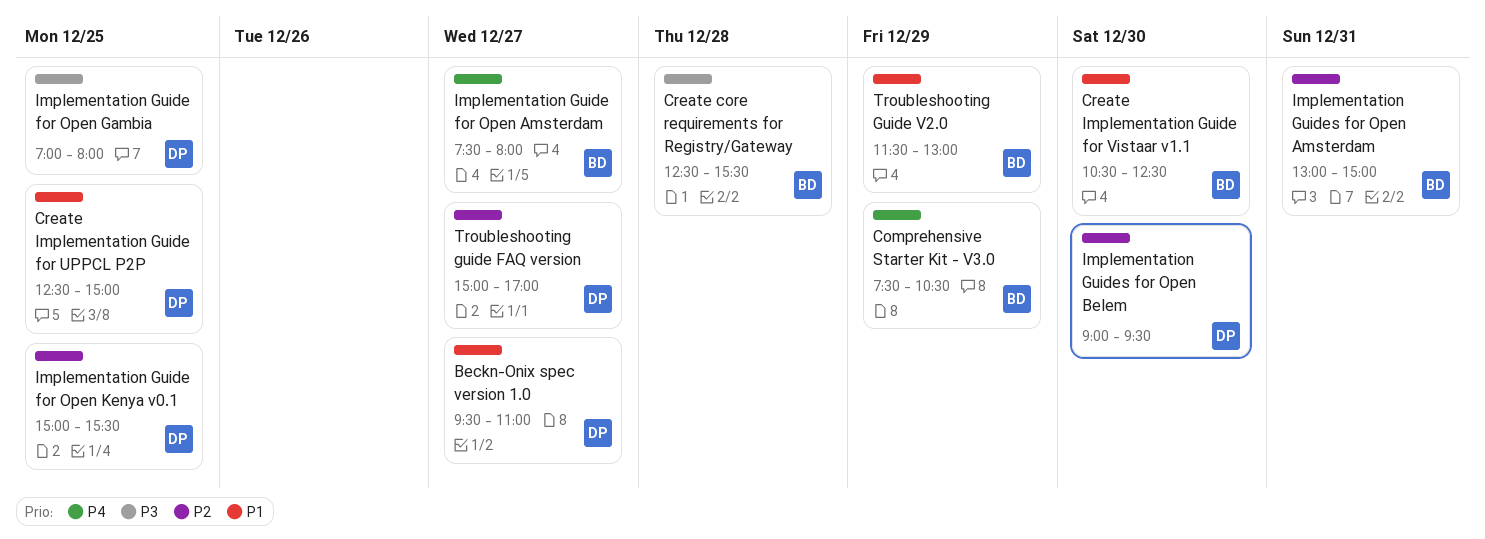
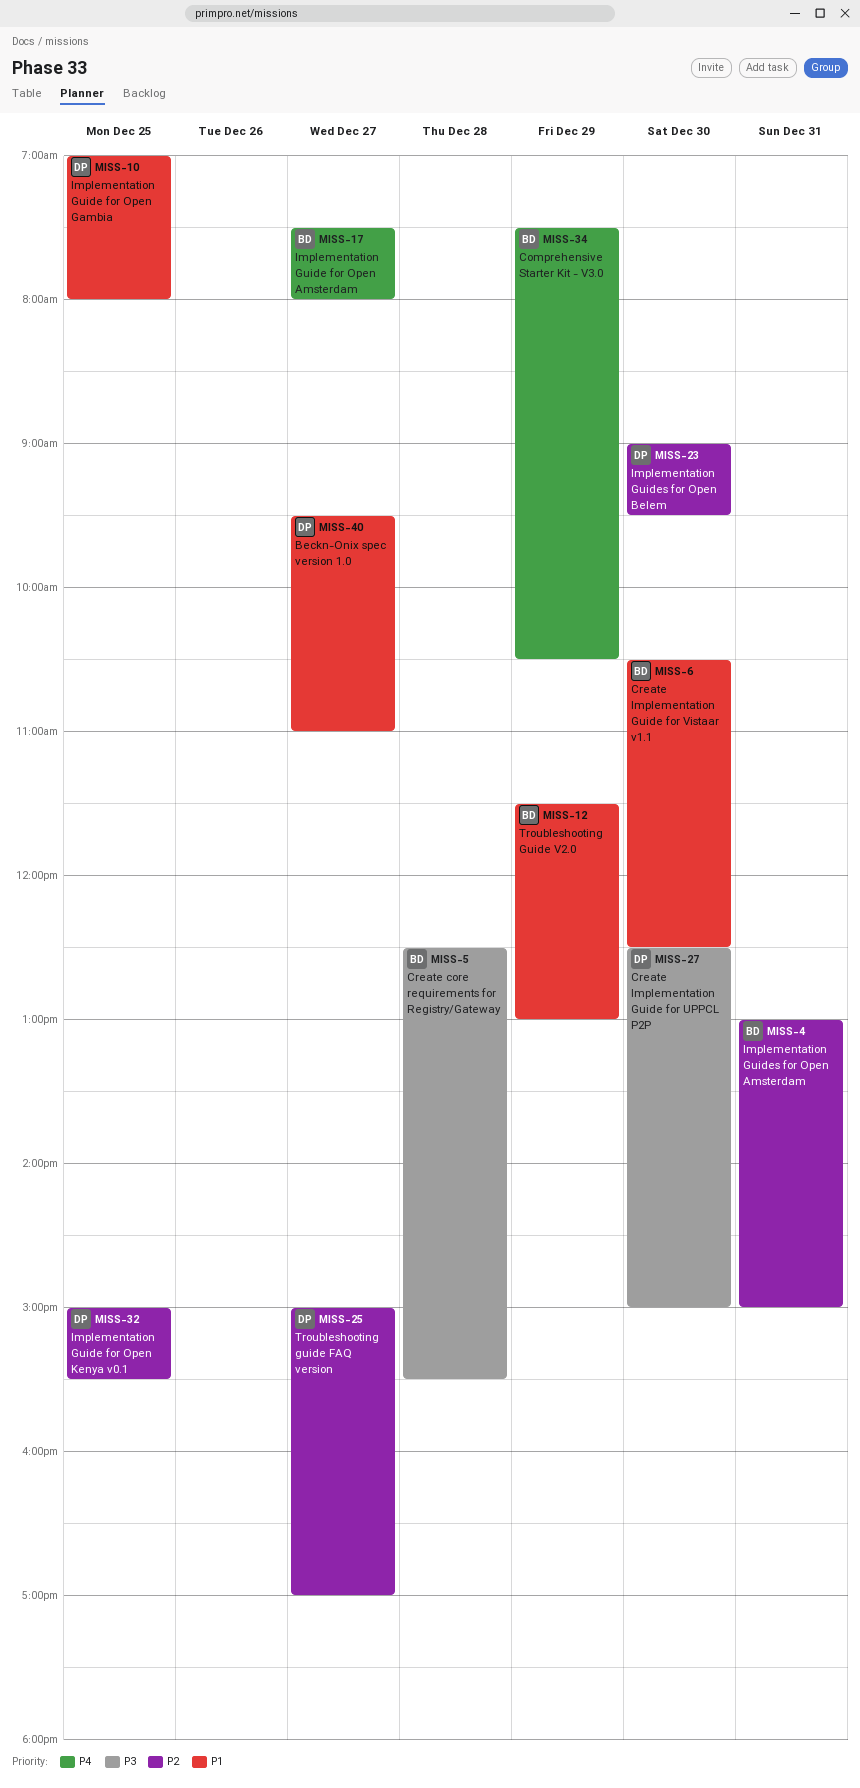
Create Implementation Guide for UPPCL P2P, priority: P1 -> P3
Create Implementation Guide for UPPCL P2P, day: Dec 25 -> Dec 30
Implementation Guide for Open Gambia, priority: P3 -> P1

